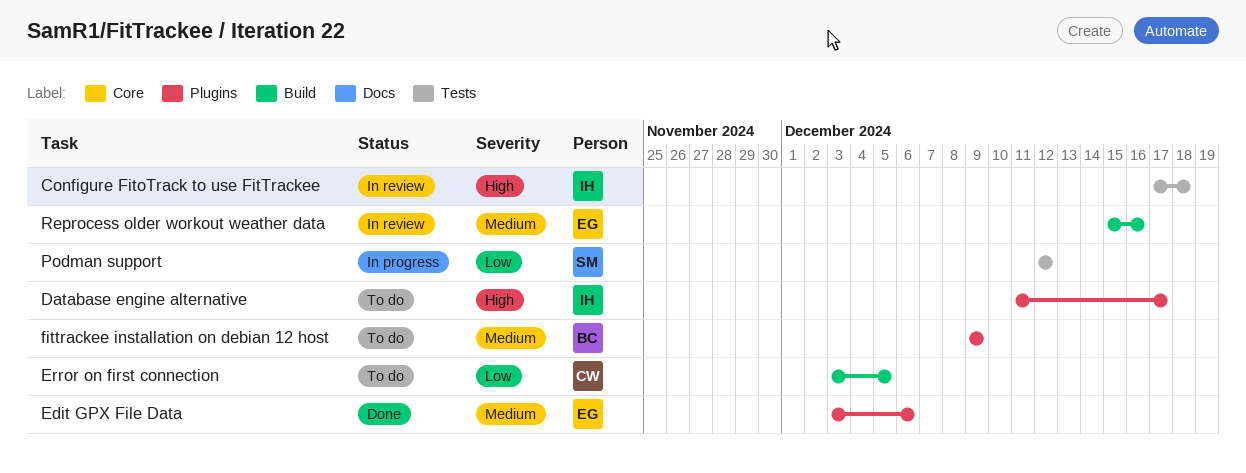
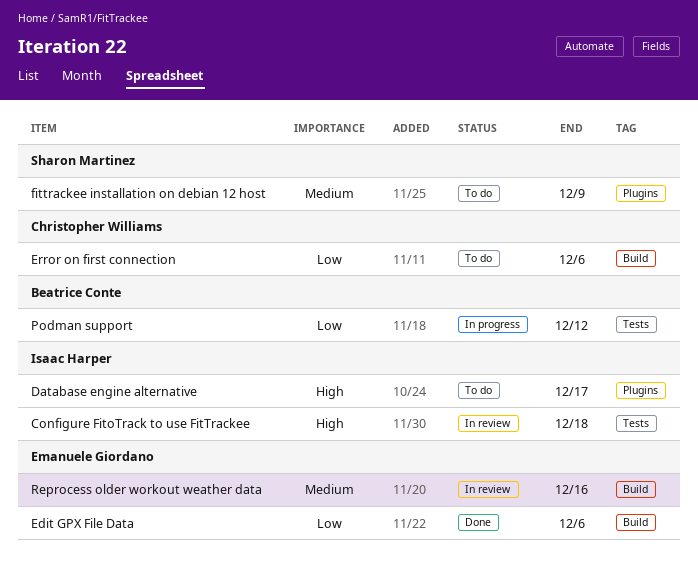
Edit GPX File Data, priority: Medium -> Low
Edit GPX File Data, label: Plugins -> Build
Error on first connection, due: Dec 5 -> Dec 6
fittrackee installation on debian 12 host, owner: Beatrice Conte -> Sharon Martinez
Podman support, owner: Sharon Martinez -> Beatrice Conte

